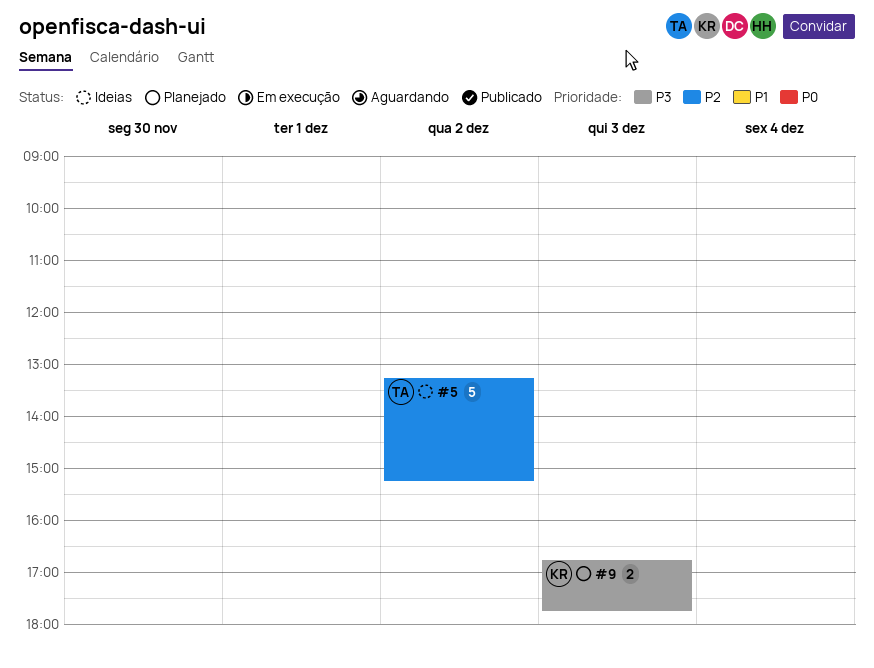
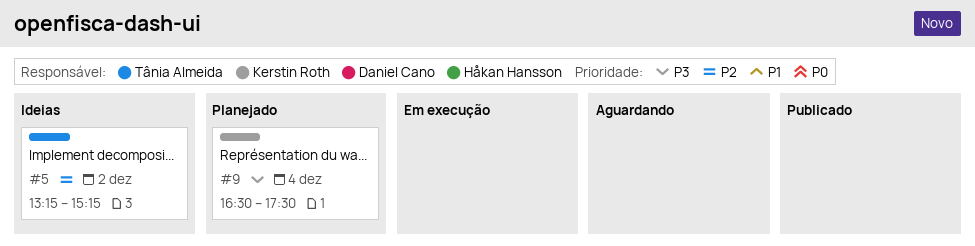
#9, day: Dec 3 -> Dec 4
#9, begins: 16:45 -> 16:30
#9, ends: 17:45 -> 17:30

